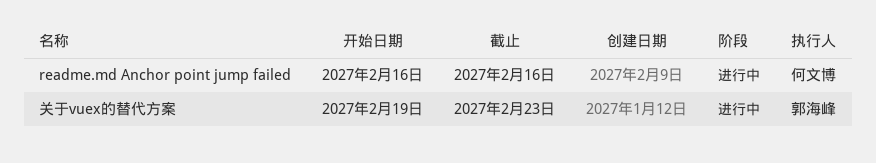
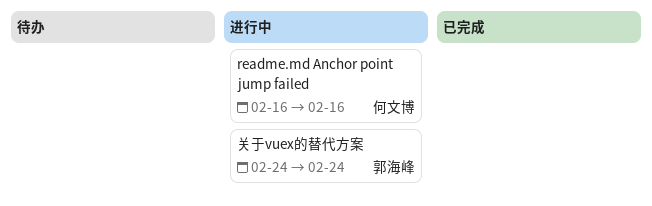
关于vuex的替代方案, start: Feb 19 -> Feb 24
关于vuex的替代方案, due: Feb 23 -> Feb 24

